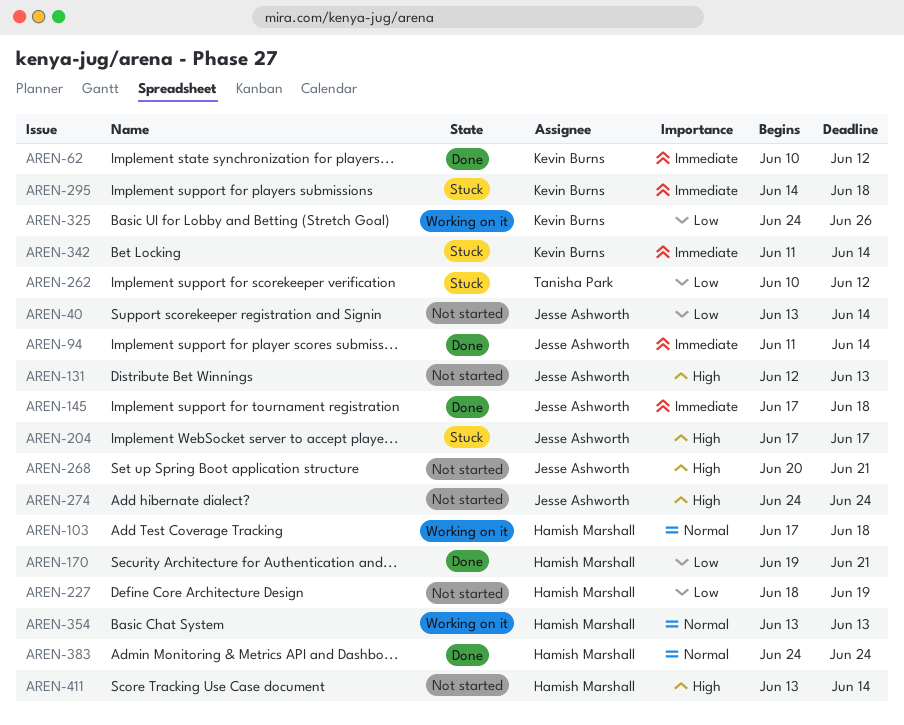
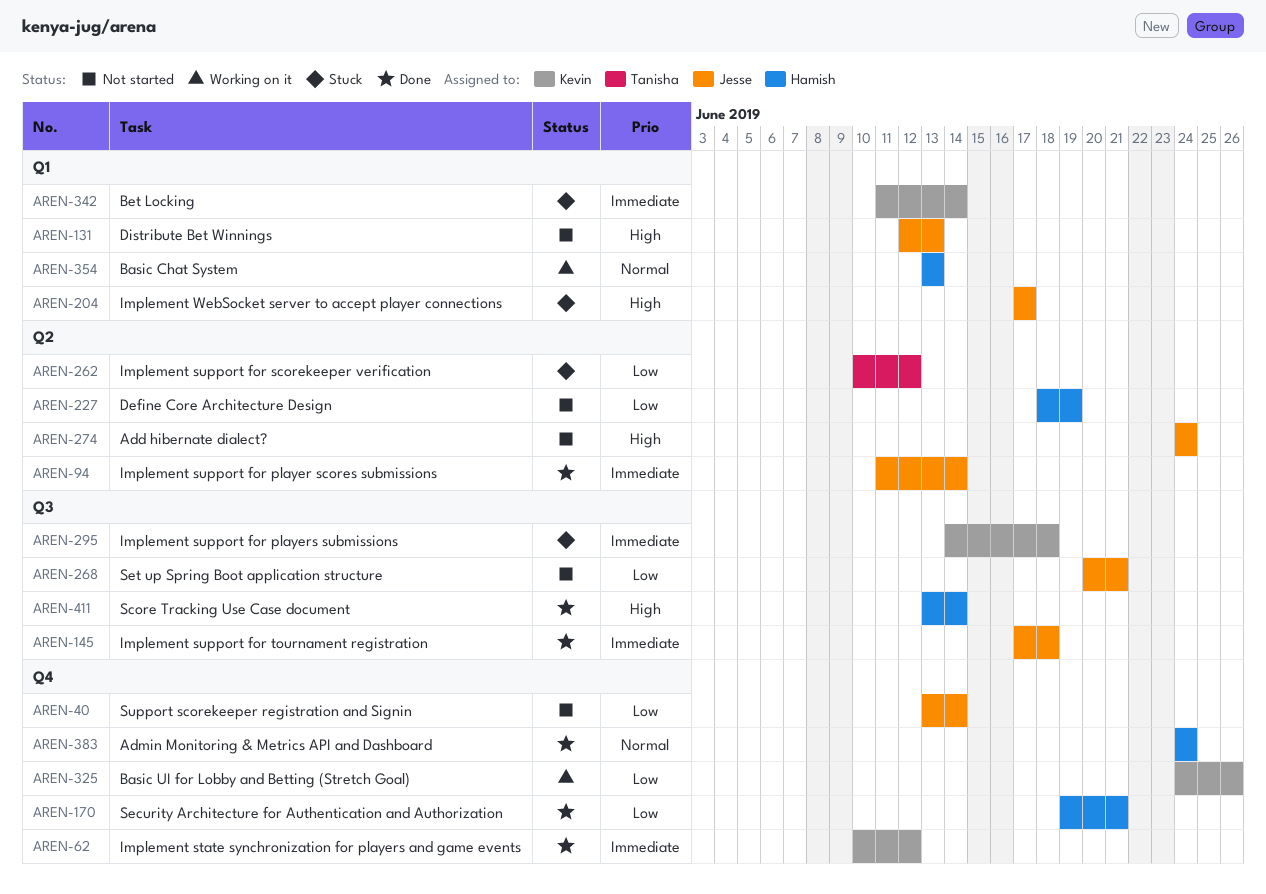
AREN-103: present -> none
AREN-268, priority: High -> Low
AREN-411, status: Not started -> Done

